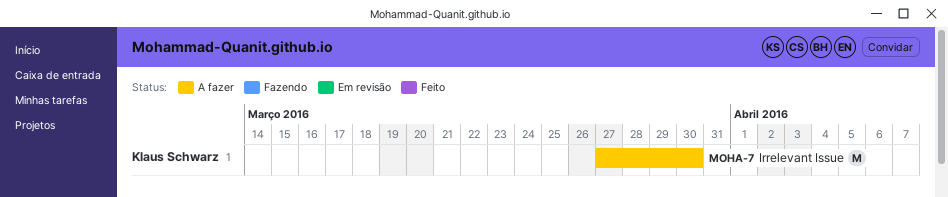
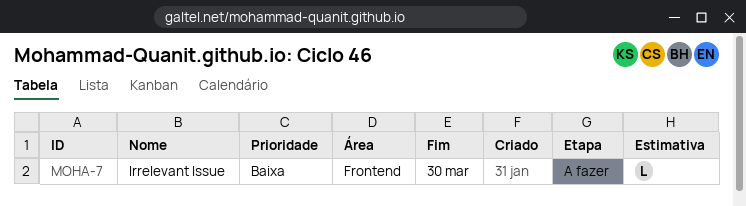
MOHA-7, estimate: M -> L

